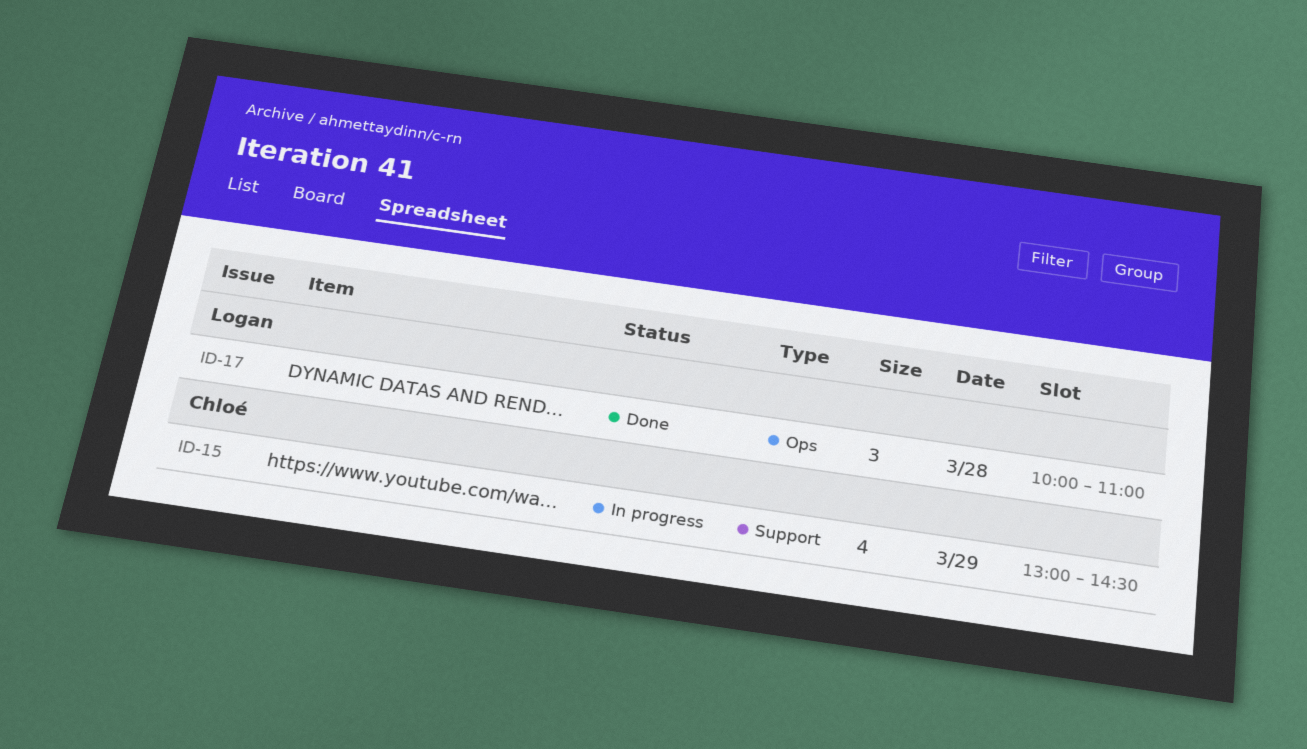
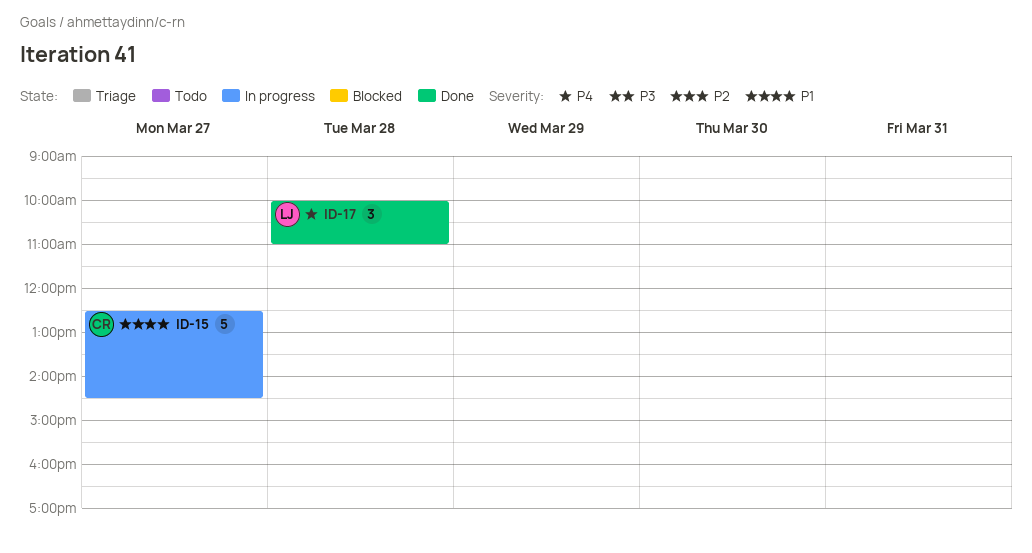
ID-15, estimate: 4 -> 5
ID-15, day: Mar 29 -> Mar 27
ID-15, begins: 13:00 -> 12:30

